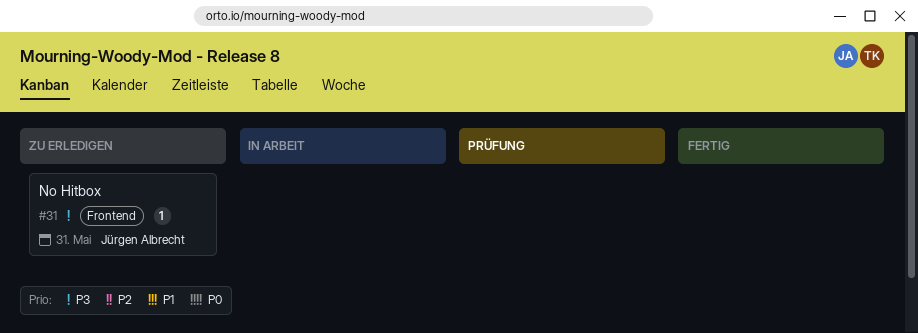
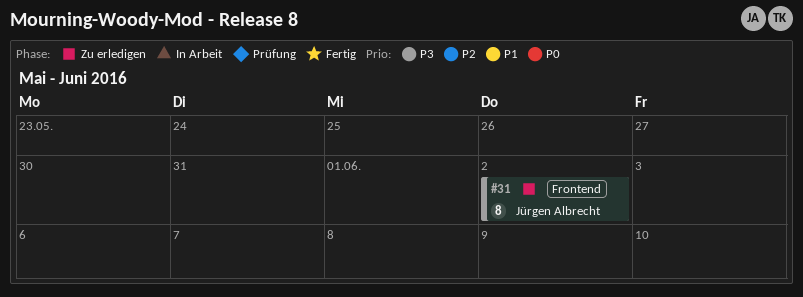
#31, estimate: 1 -> 8
#31, due: May 31 -> Jun 2

